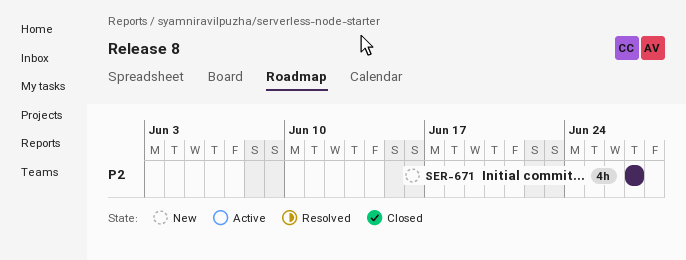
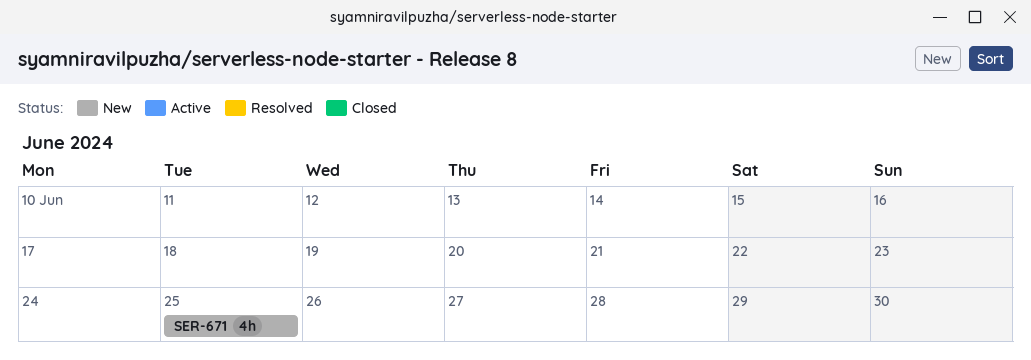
SER-671, start: Jun 27 -> Jun 25
SER-671, due: Jun 27 -> Jun 25

